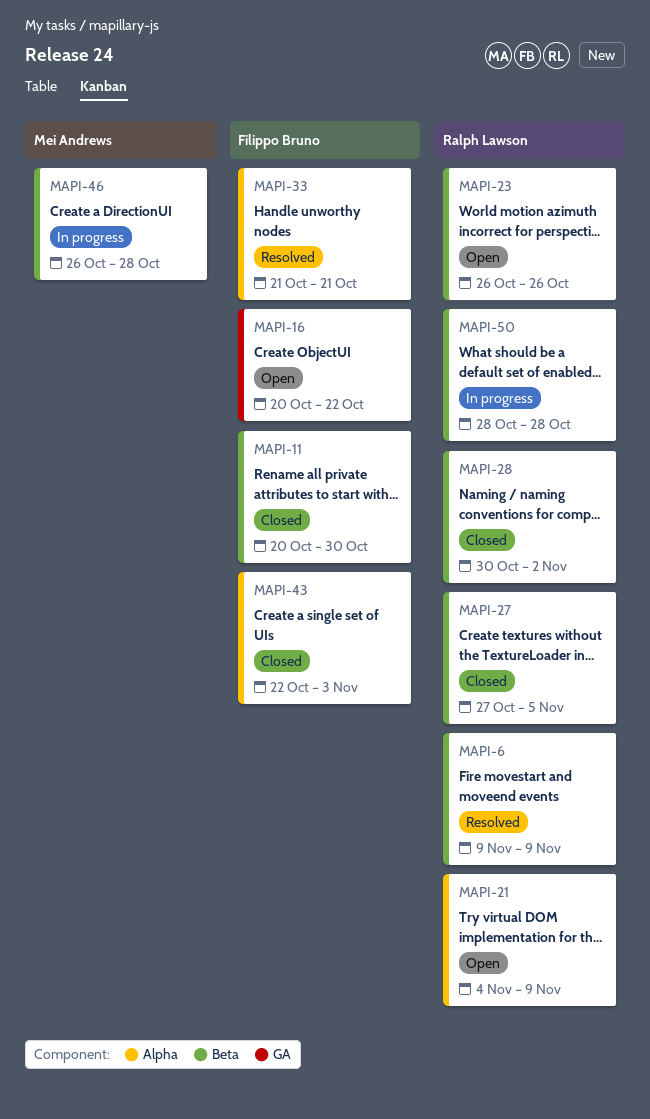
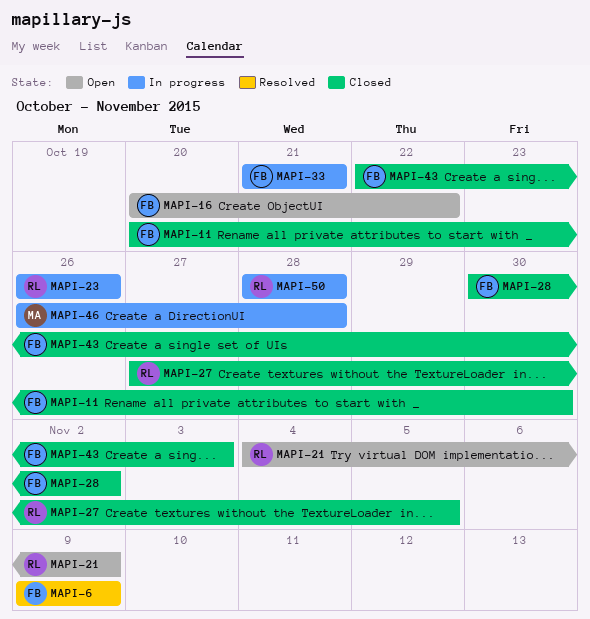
MAPI-6, owner: Ralph Lawson -> Filippo Bruno
MAPI-23, status: Open -> In progress
MAPI-28, owner: Ralph Lawson -> Filippo Bruno
MAPI-33, status: Resolved -> In progress

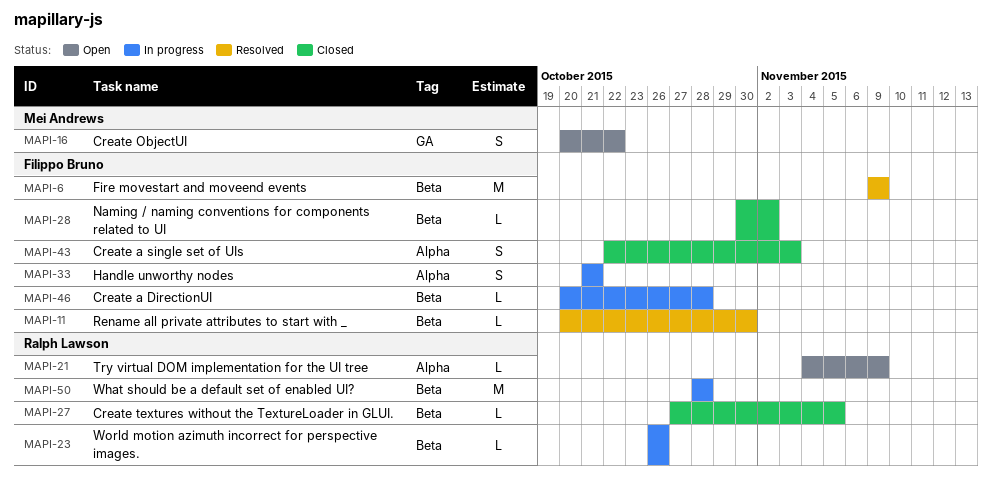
MAPI-11, status: Closed -> Resolved
MAPI-16, owner: Filippo Bruno -> Mei Andrews
MAPI-46, owner: Mei Andrews -> Filippo Bruno
MAPI-46, start: Oct 26 -> Oct 20

